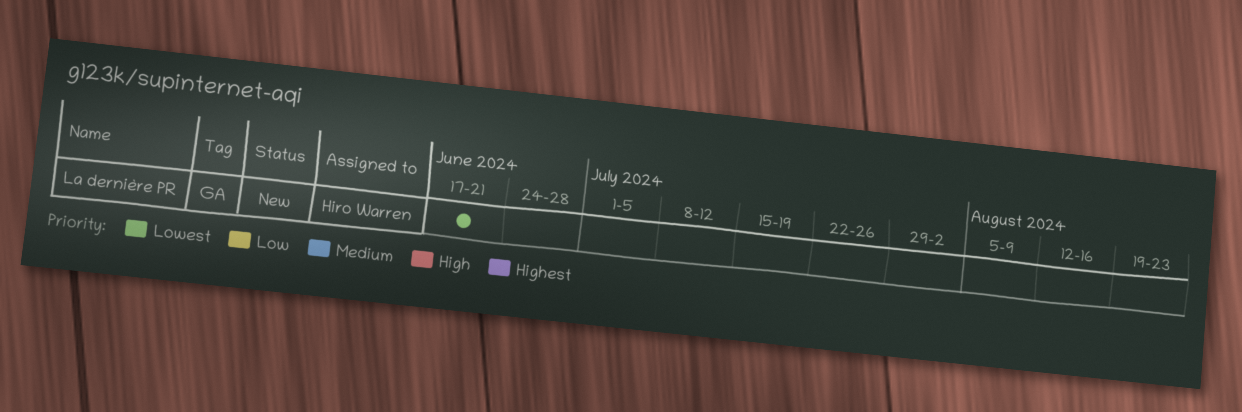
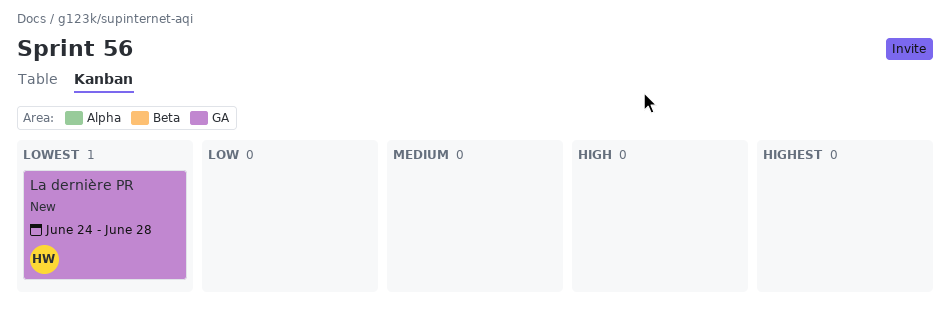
La dernière PR, start: Jun 17 -> Jun 24
La dernière PR, due: Jun 21 -> Jun 28

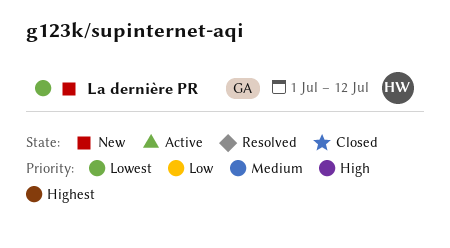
La dernière PR, start: Jun 24 -> Jul 1
La dernière PR, due: Jun 28 -> Jul 12

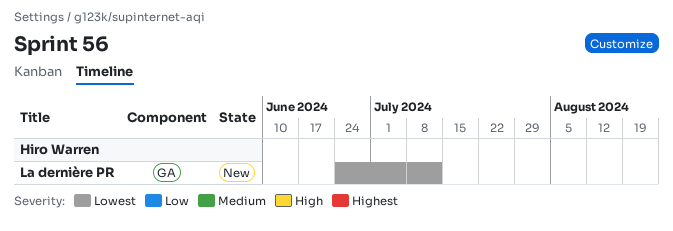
La dernière PR, start: Jul 1 -> Jun 24

